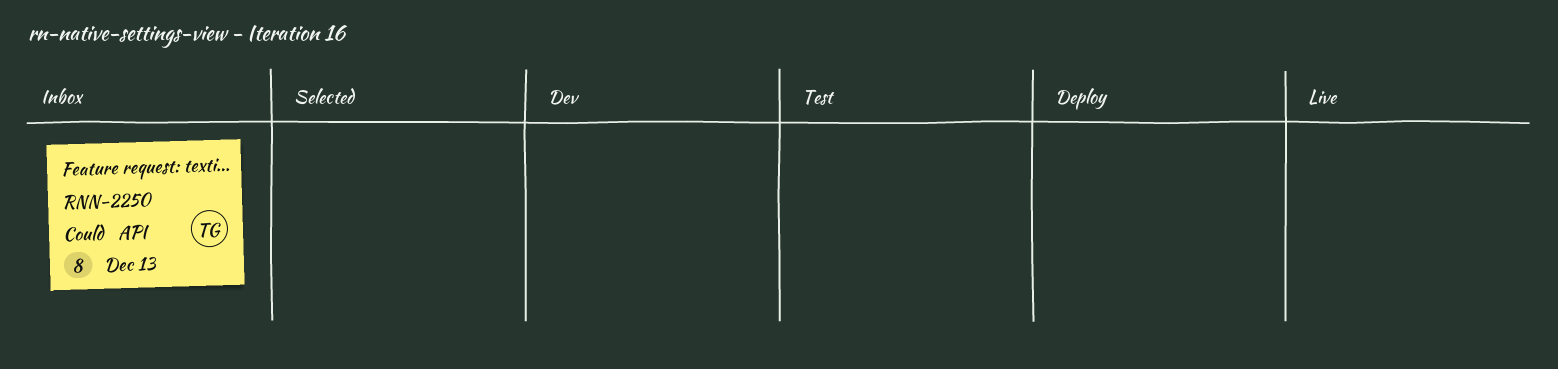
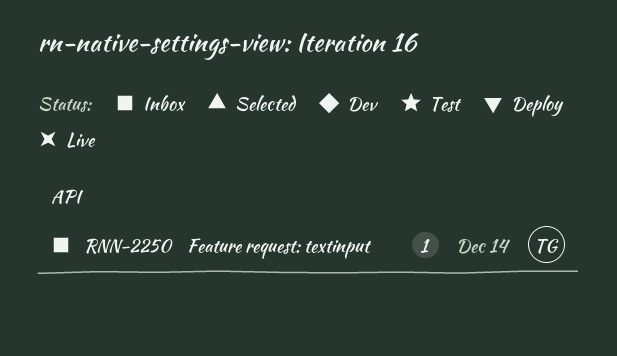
RNN-2250, estimate: 8 -> 1
RNN-2250, due: Dec 13 -> Dec 14

